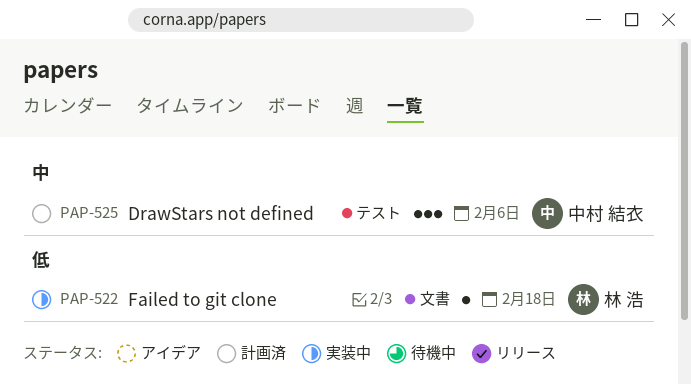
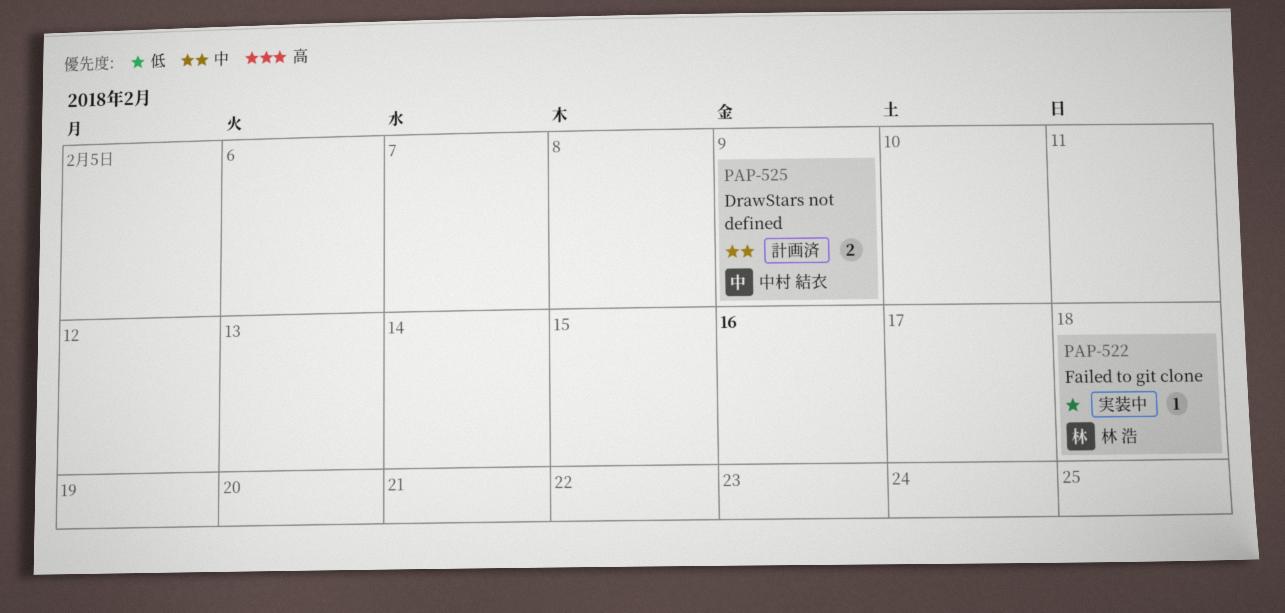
PAP-525, estimate: 3 -> 2
PAP-525, due: Feb 6 -> Feb 9

